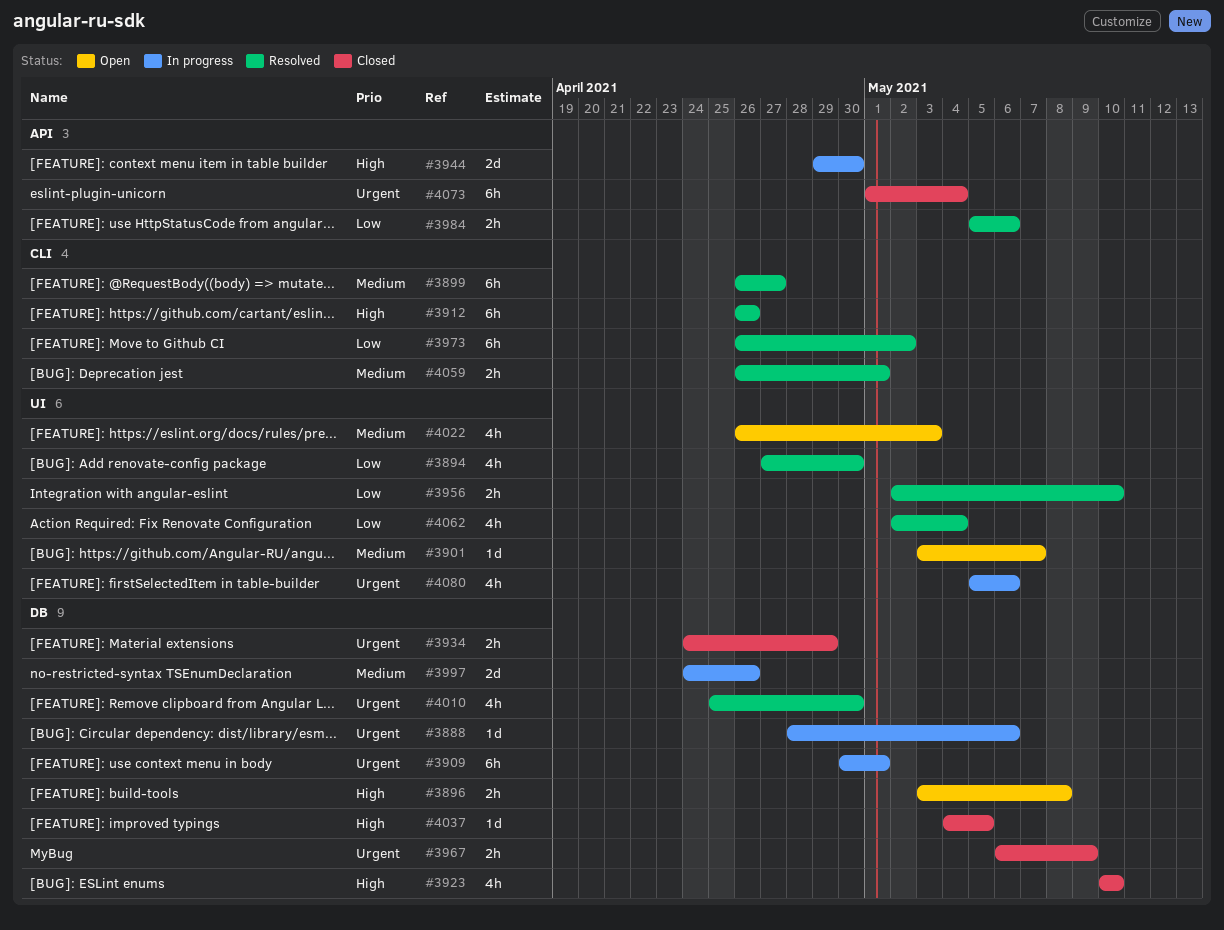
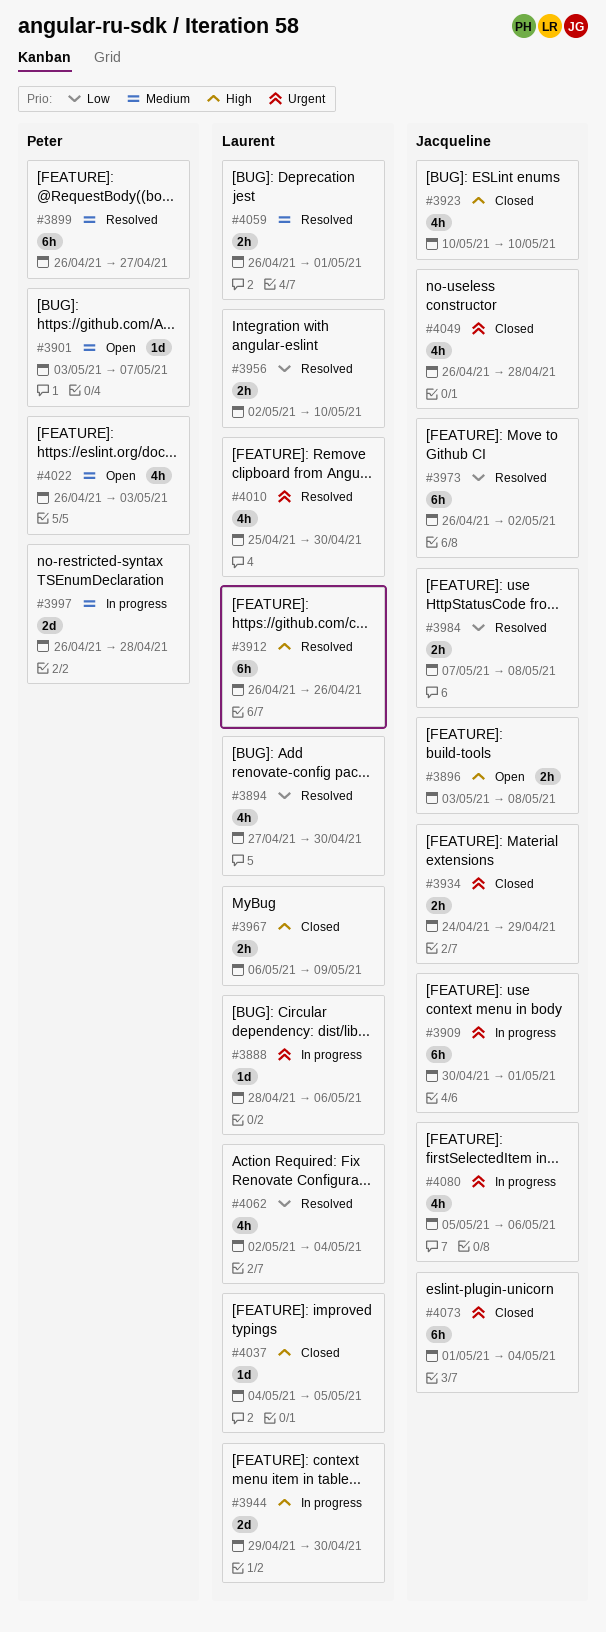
#3967, priority: Urgent -> High
#3984, start: May 5 -> May 7
#3984, due: May 6 -> May 8
#3997, start: Apr 24 -> Apr 26
#3997, due: Apr 26 -> Apr 28
#4049: none -> present

